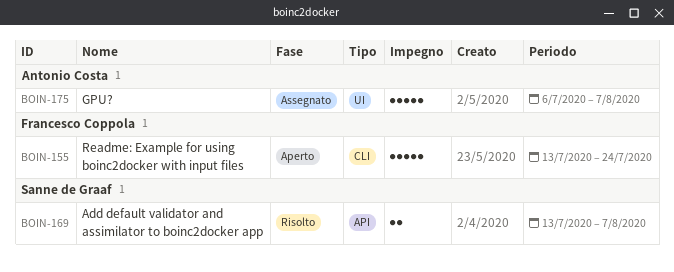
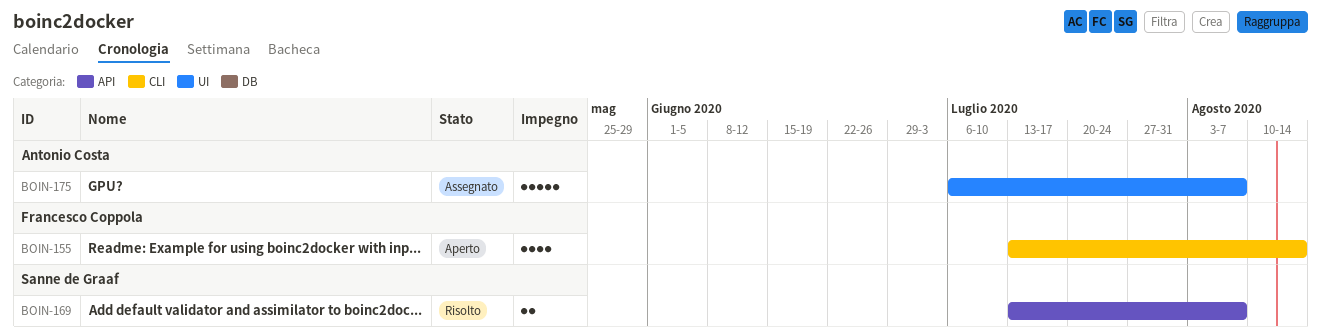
BOIN-155, estimate: 5 -> 4
BOIN-155, due: Jul 24 -> Aug 14

